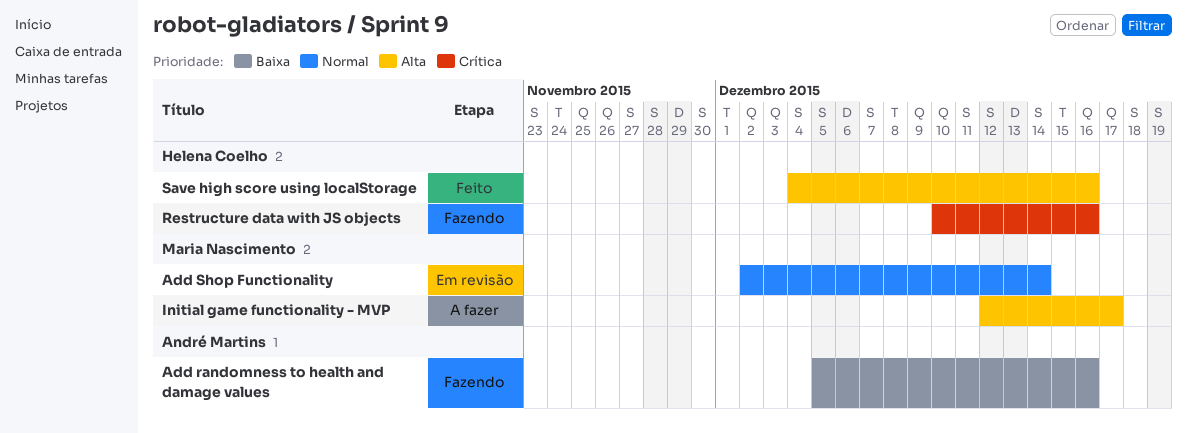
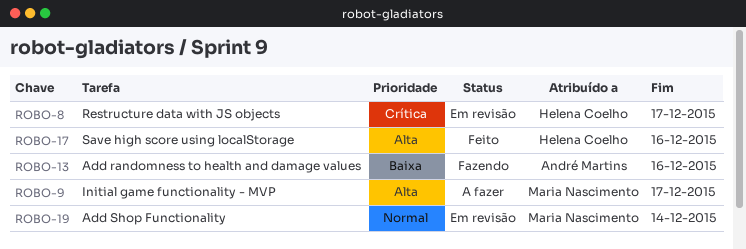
Restructure data with JS objects, status: Fazendo -> Em revisão
Restructure data with JS objects, due: Dec 16 -> Dec 17

